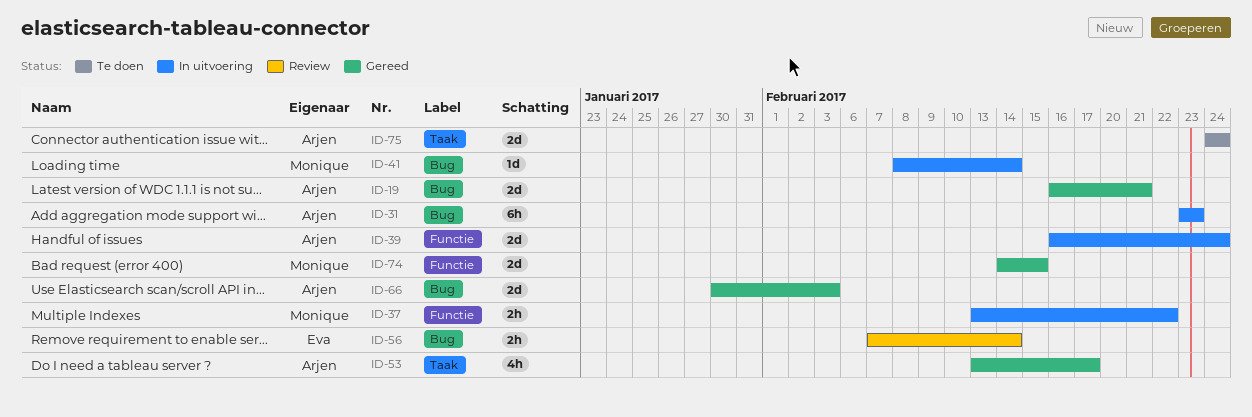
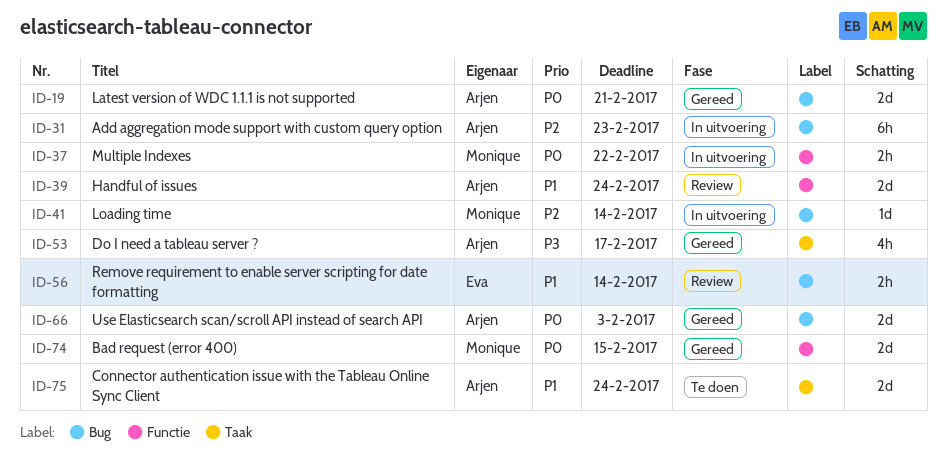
ID-39, status: In uitvoering -> Review

